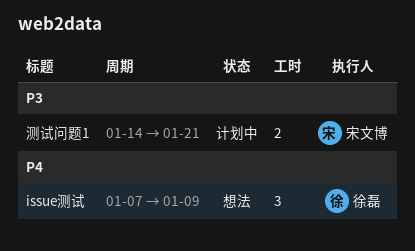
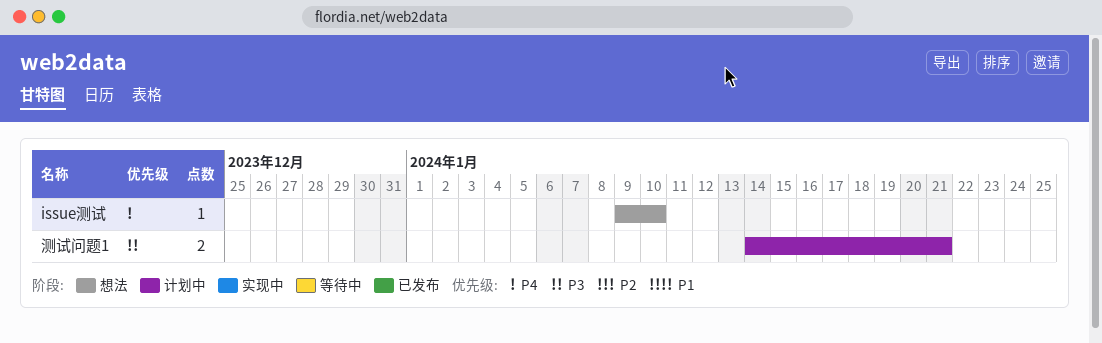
issue测试, estimate: 3 -> 1
issue测试, start: Jan 7 -> Jan 9
issue测试, due: Jan 9 -> Jan 10

